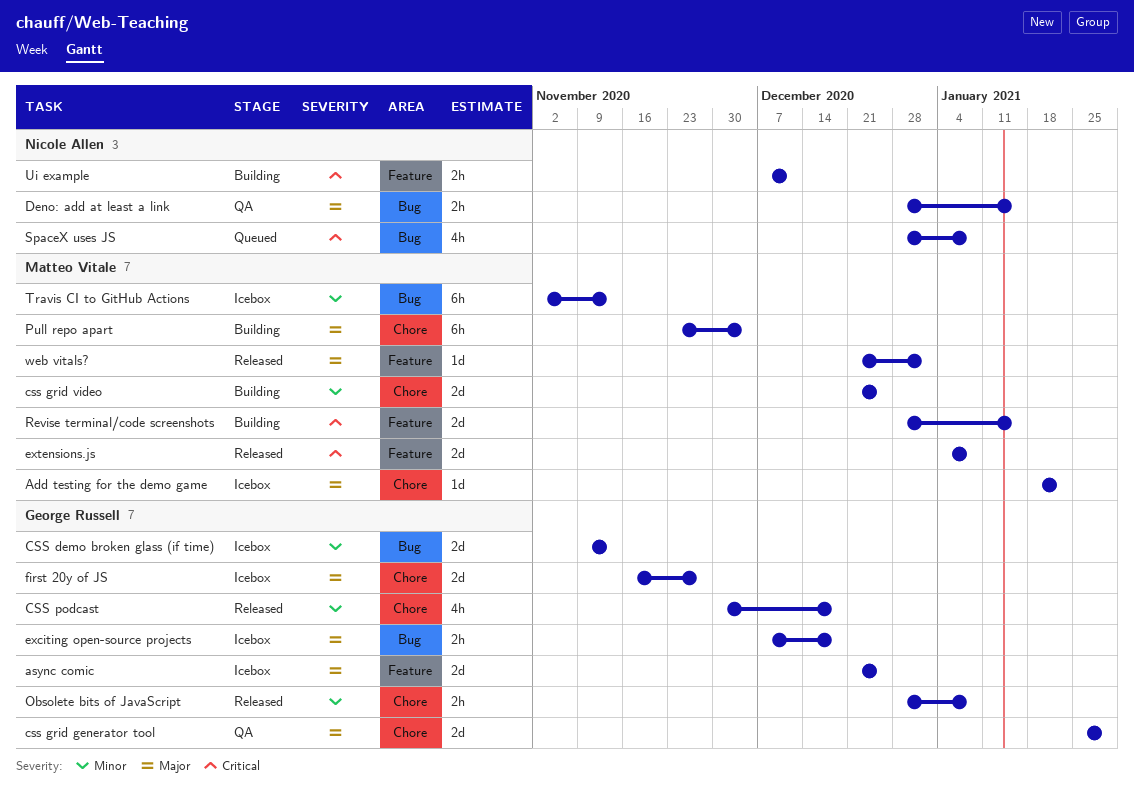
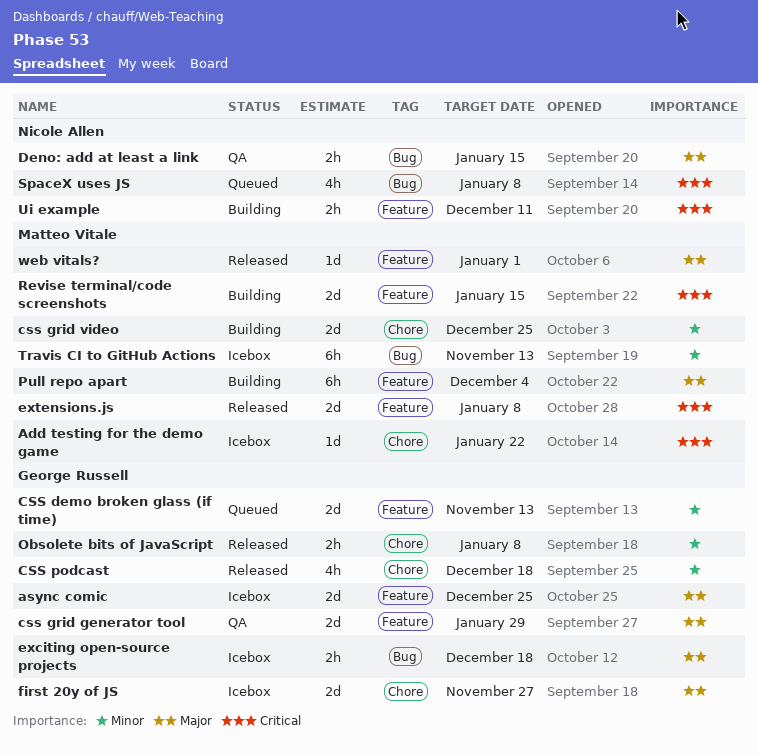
Add testing for the demo game, priority: Major -> Critical
CSS demo broken glass (if time), status: Icebox -> Queued
CSS demo broken glass (if time), label: Bug -> Feature
css grid generator tool, label: Chore -> Feature
Pull repo apart, label: Chore -> Feature

